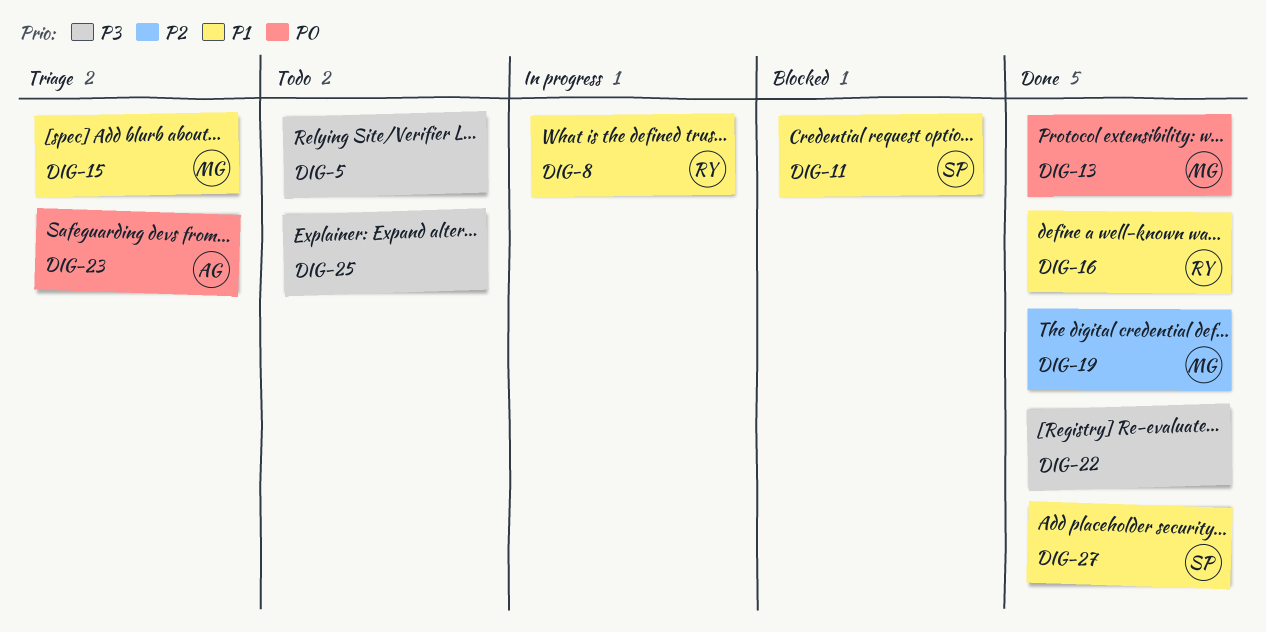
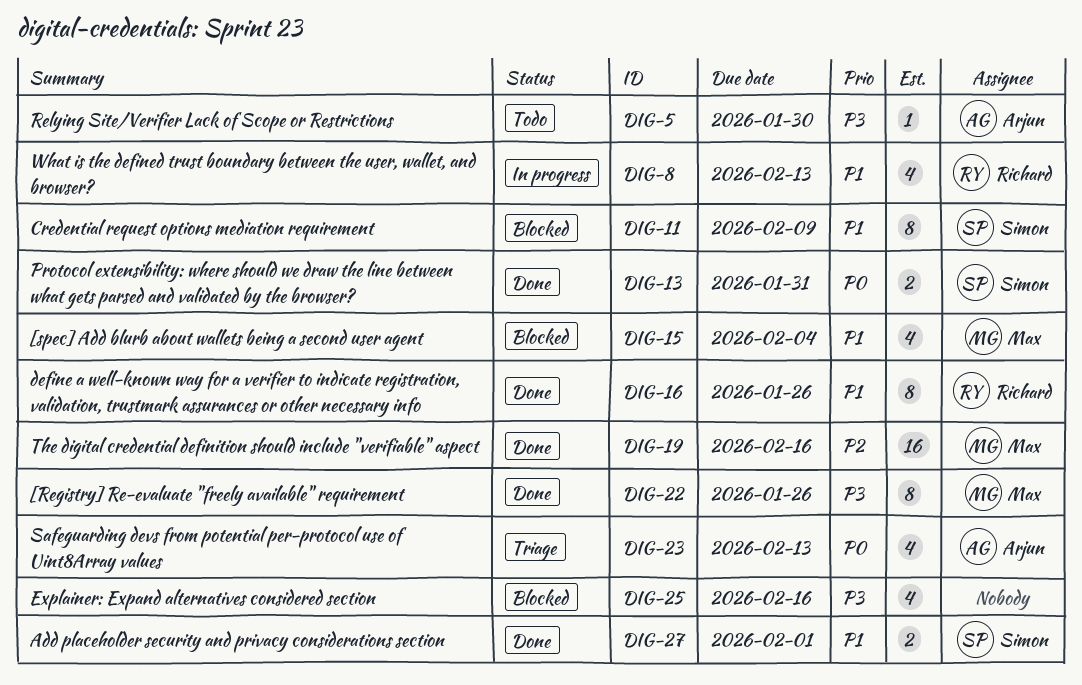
DIG-5, owner: none -> Arjun
DIG-13, owner: Max -> Simon
DIG-15, status: Triage -> Blocked
DIG-22, owner: none -> Max
DIG-25, status: Todo -> Blocked

